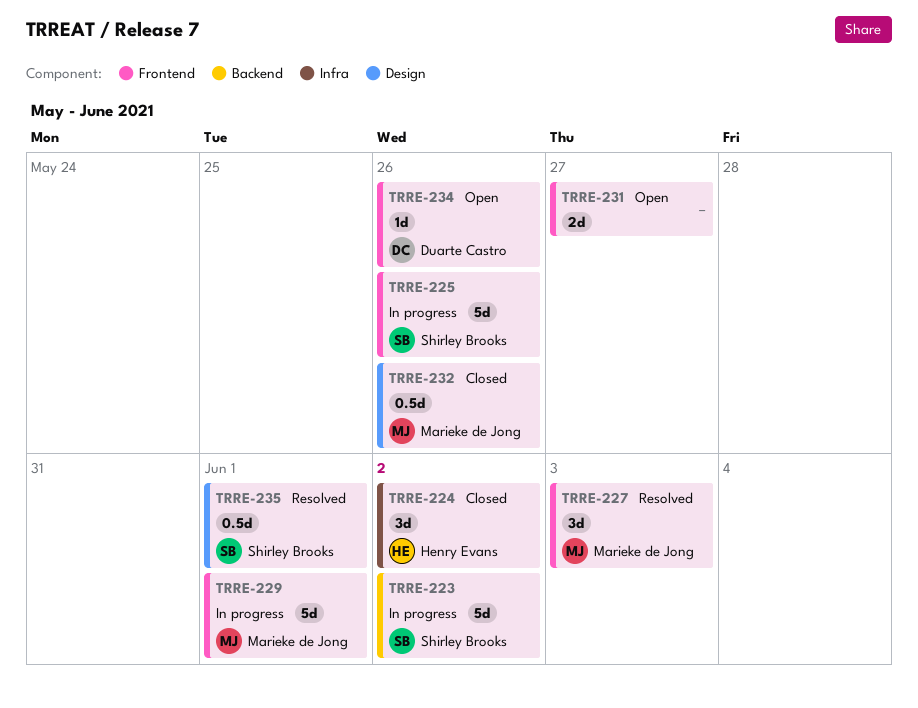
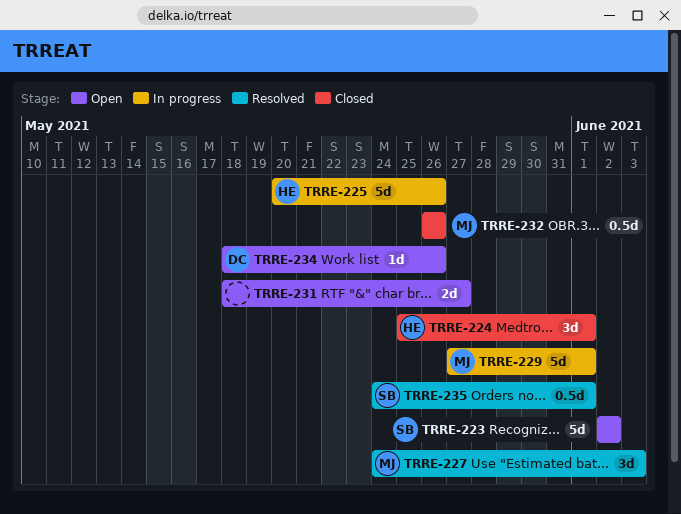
TRRE-223, status: In progress -> Open
TRRE-224, due: Jun 2 -> Jun 1
TRRE-225, owner: Shirley Brooks -> Henry Evans

